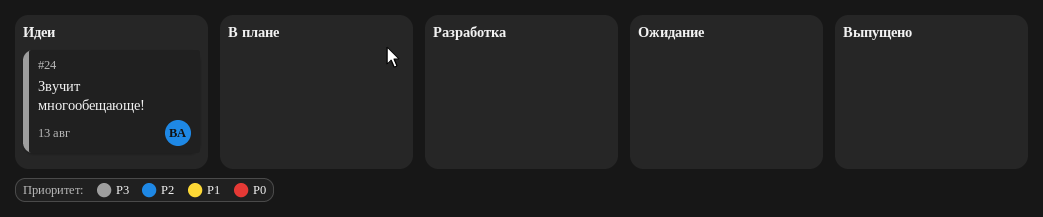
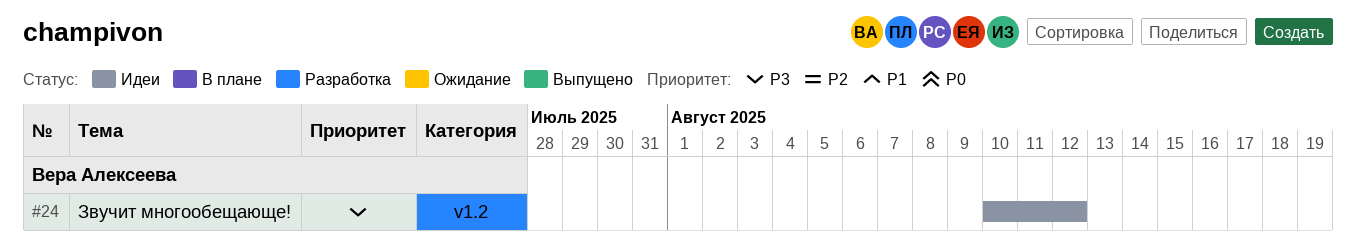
#24, due: Aug 13 -> Aug 12

